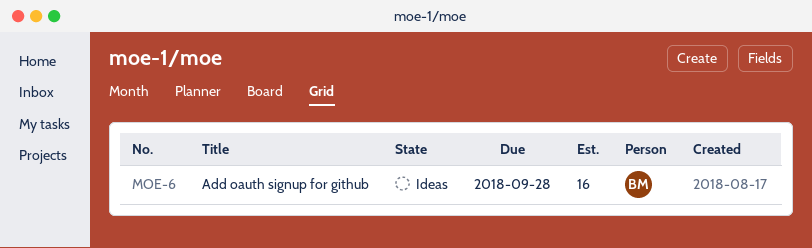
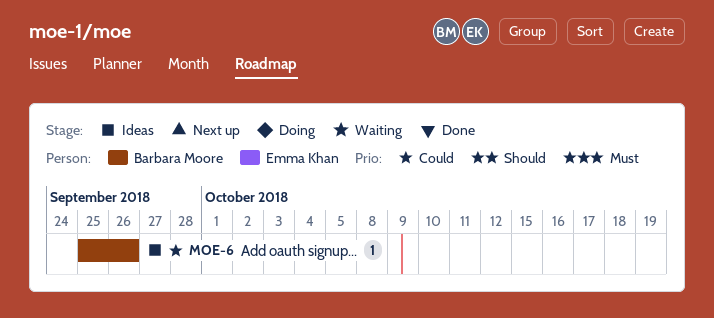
MOE-6, estimate: 16 -> 1
MOE-6, due: Sep 28 -> Sep 26

